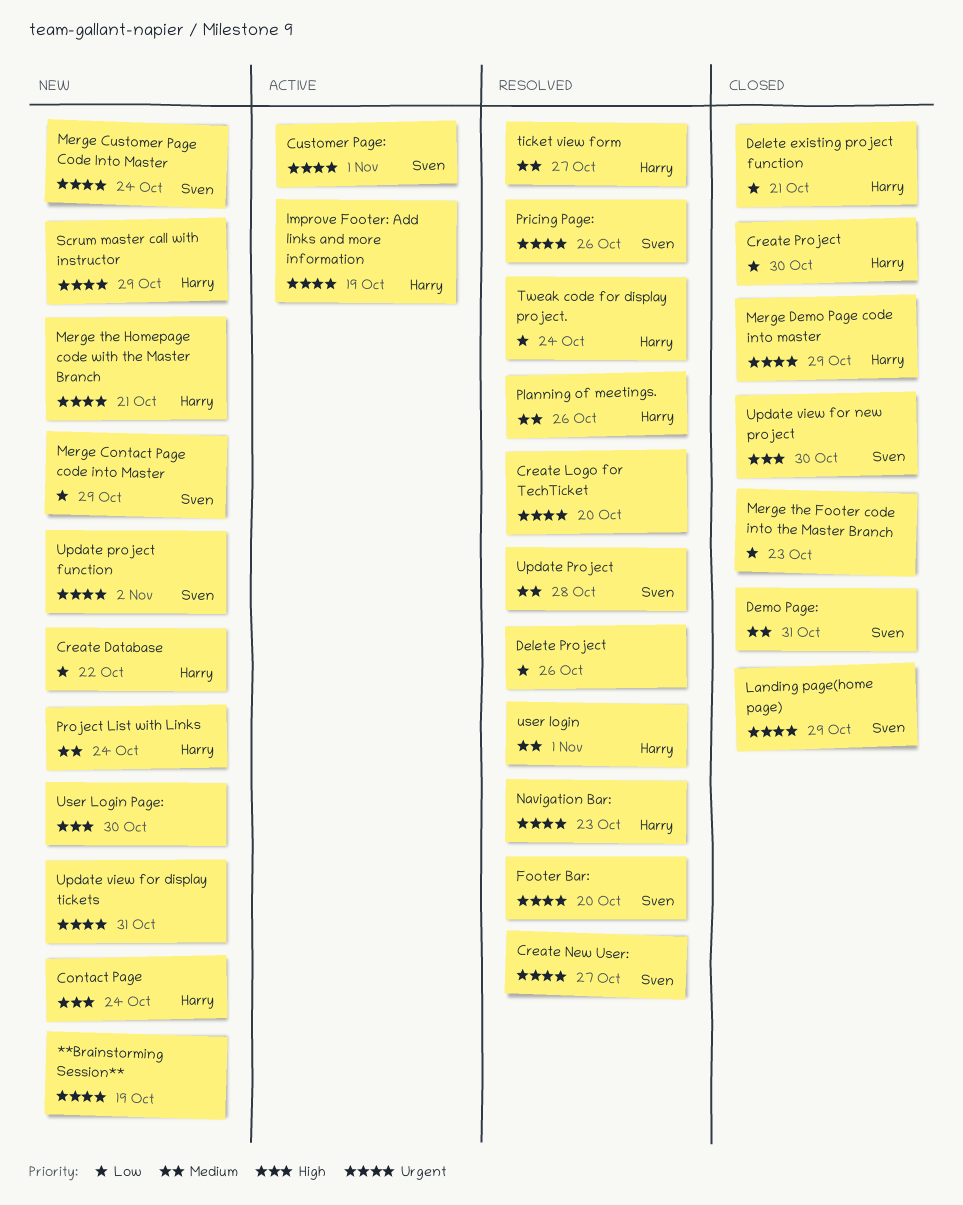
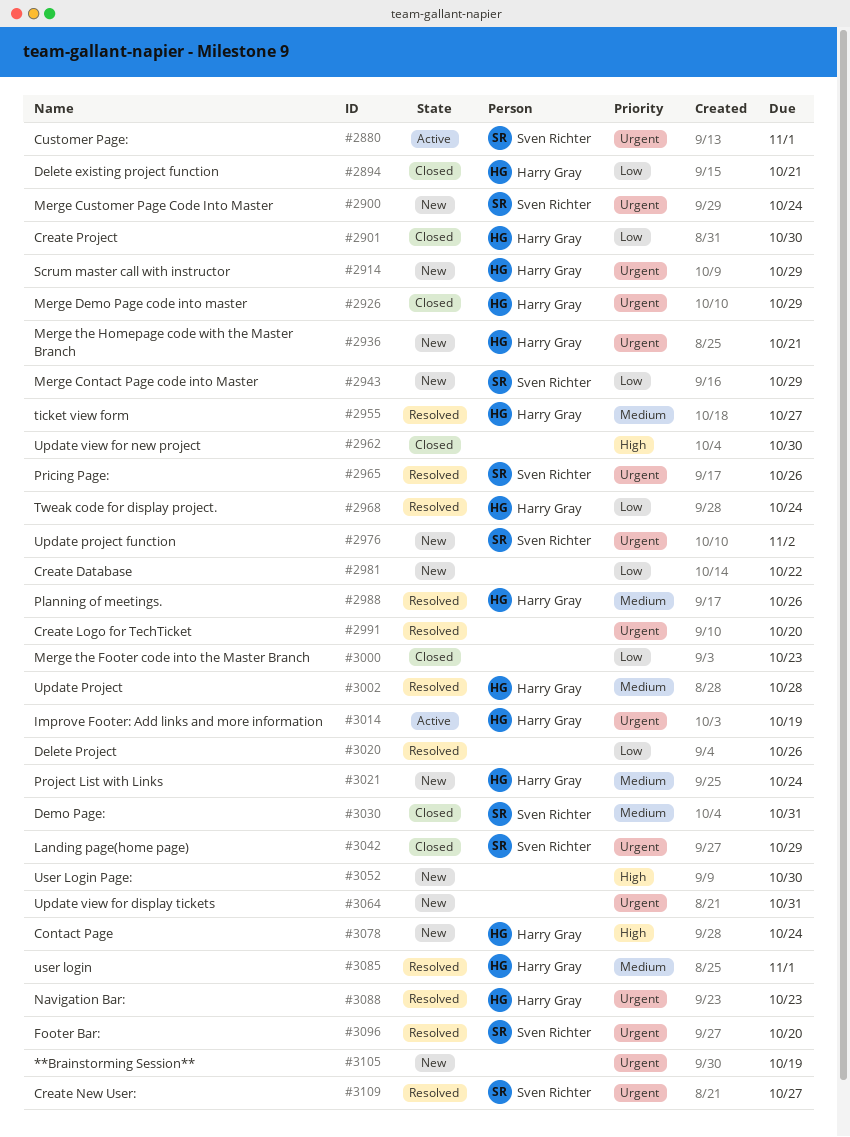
Create Database, owner: Harry Gray -> none
Update Project, owner: Sven Richter -> Harry Gray
Update view for new project, owner: Sven Richter -> none

